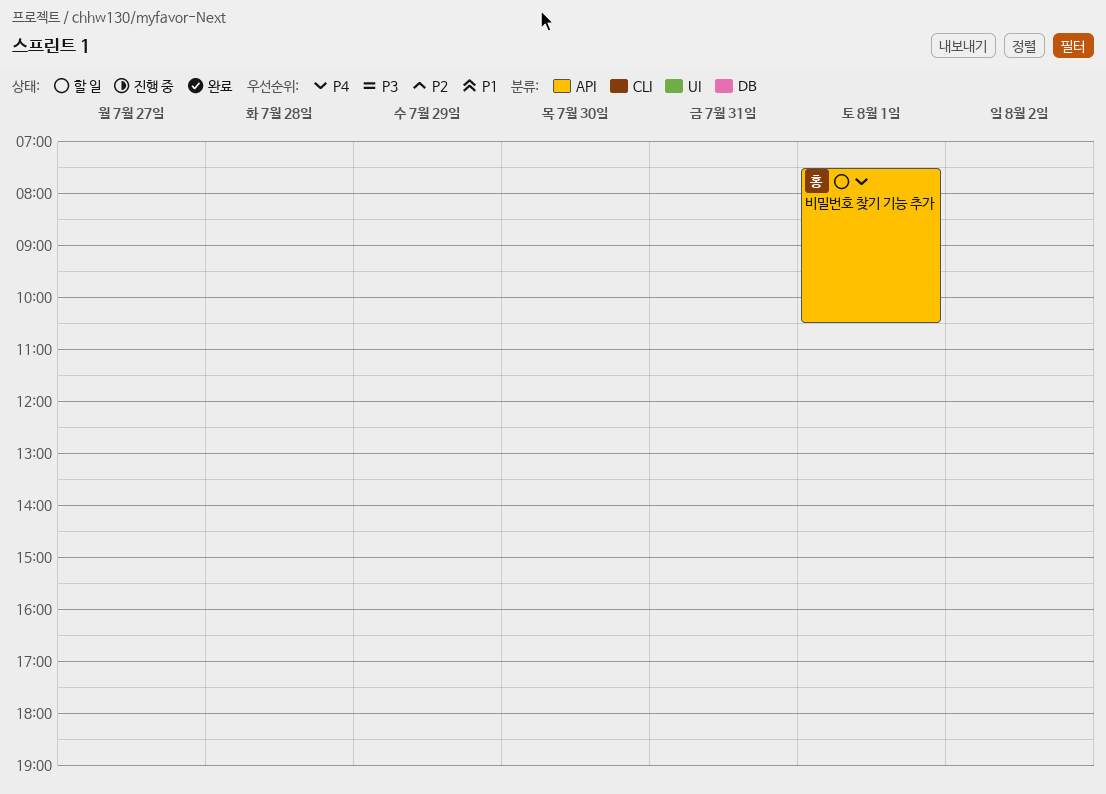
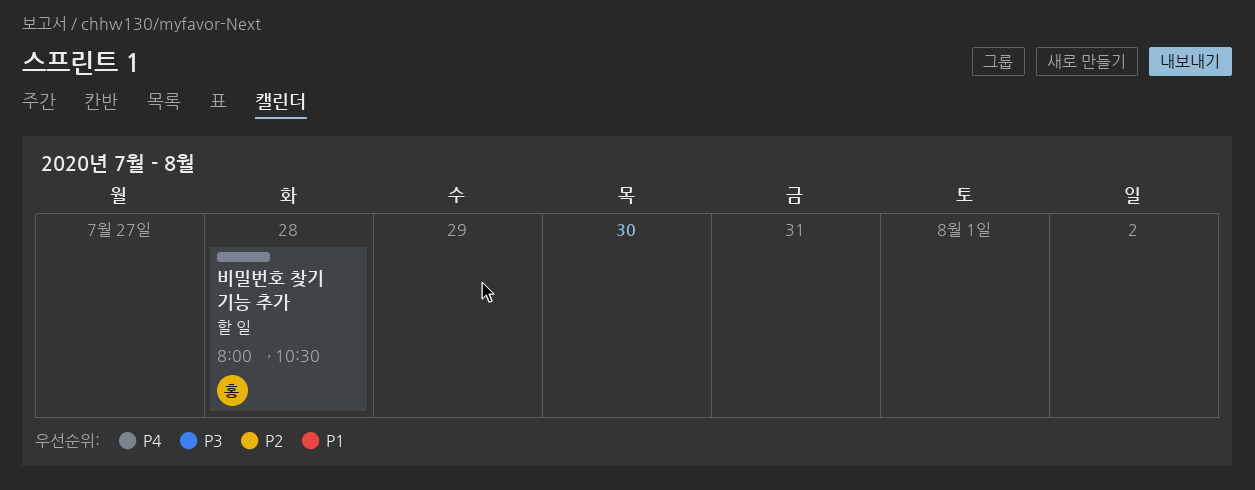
비밀번호 찾기 기능 추가, day: Aug 1 -> Jul 28
비밀번호 찾기 기능 추가, begins: 07:30 -> 08:00

